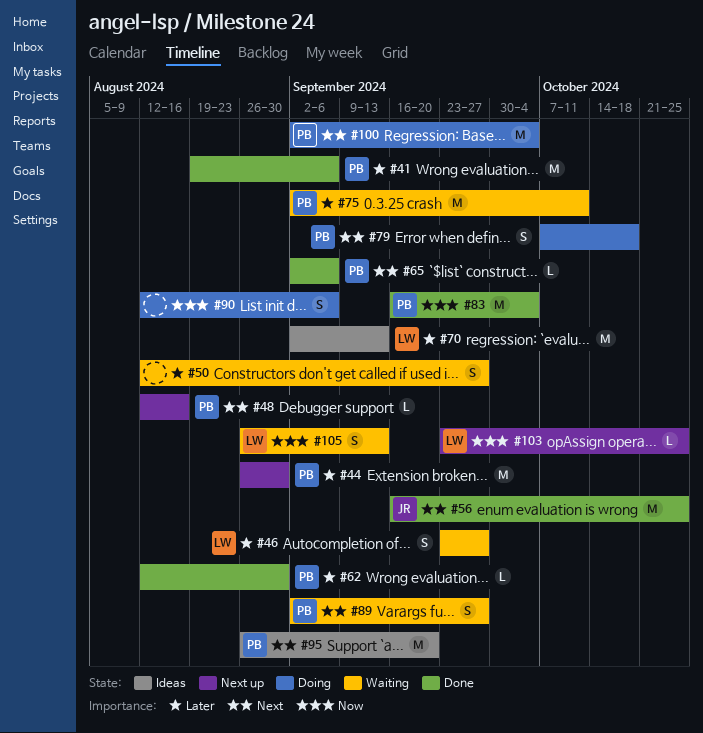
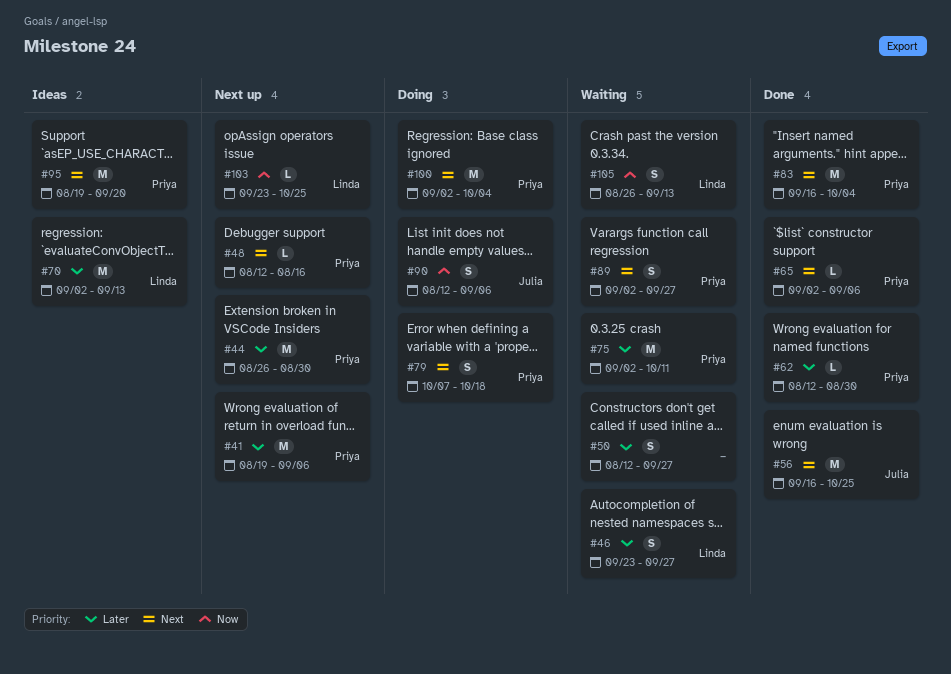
#41, status: Done -> Next up
#83, priority: Now -> Next
#90, owner: none -> Julia
#95, start: Aug 26 -> Aug 19

